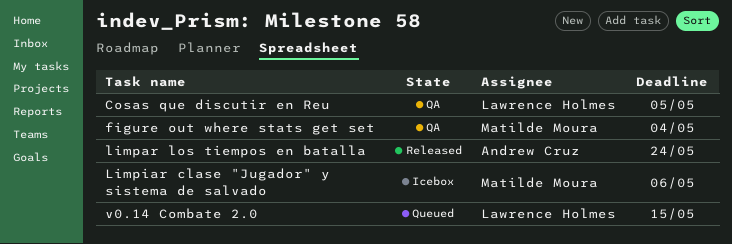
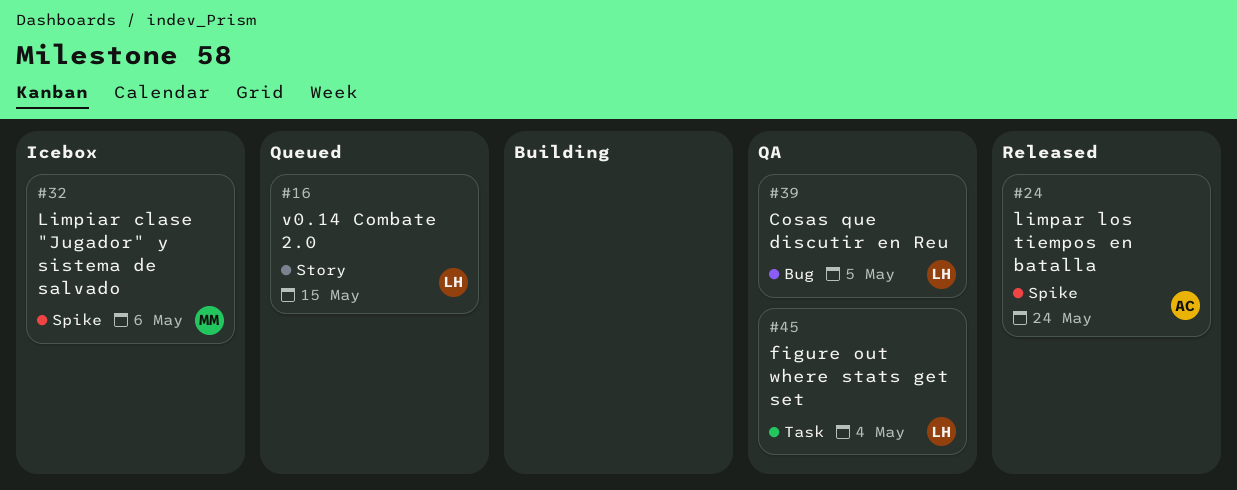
figure out where stats get set, owner: Matilde Moura -> Lawrence Holmes

